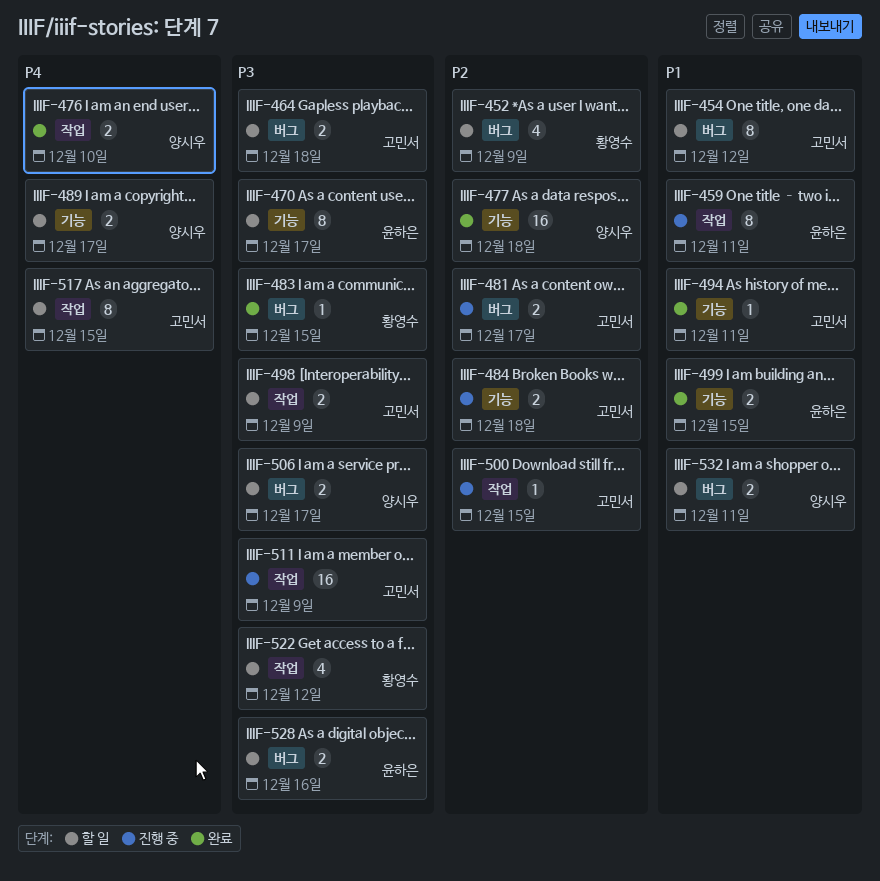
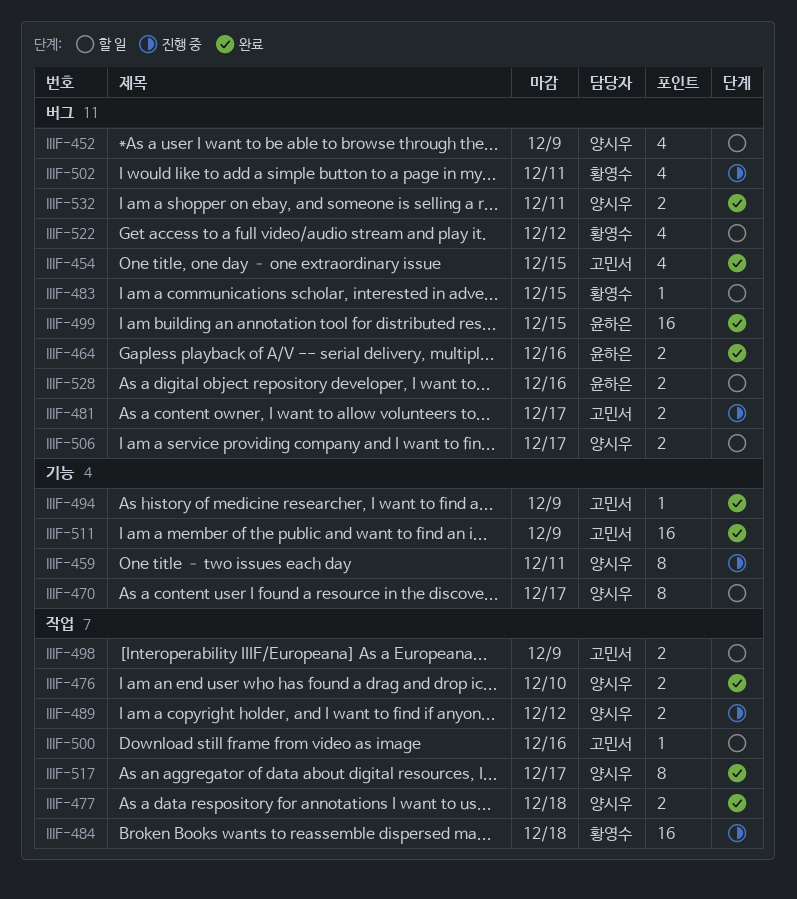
IIIF-452, owner: 황영수 -> 양시우
IIIF-454, status: 할 일 -> 완료
IIIF-454, estimate: 8 -> 4
IIIF-454, due: Dec 12 -> Dec 15
IIIF-459, owner: 윤하은 -> 양시우
IIIF-459, label: 작업 -> 기능
IIIF-464, status: 할 일 -> 완료
IIIF-464, owner: 고민서 -> 윤하은
IIIF-464, due: Dec 18 -> Dec 16
IIIF-470, owner: 윤하은 -> 양시우
IIIF-477, label: 기능 -> 작업
IIIF-477, estimate: 16 -> 2
IIIF-483, status: 완료 -> 할 일
IIIF-484, owner: 고민서 -> 황영수
IIIF-484, label: 기능 -> 작업
IIIF-484, estimate: 2 -> 16
IIIF-489, status: 할 일 -> 진행 중
IIIF-489, label: 기능 -> 작업
IIIF-489, due: Dec 17 -> Dec 12
IIIF-494, due: Dec 11 -> Dec 9
IIIF-499, label: 기능 -> 버그
IIIF-499, estimate: 2 -> 16
IIIF-500, status: 진행 중 -> 할 일
IIIF-500, due: Dec 15 -> Dec 16
IIIF-502: none -> present
IIIF-511, status: 진행 중 -> 완료
IIIF-511, label: 작업 -> 기능
IIIF-517, status: 할 일 -> 완료
IIIF-517, owner: 고민서 -> 양시우
IIIF-517, due: Dec 15 -> Dec 17
IIIF-522, label: 작업 -> 버그
IIIF-532, status: 할 일 -> 완료

